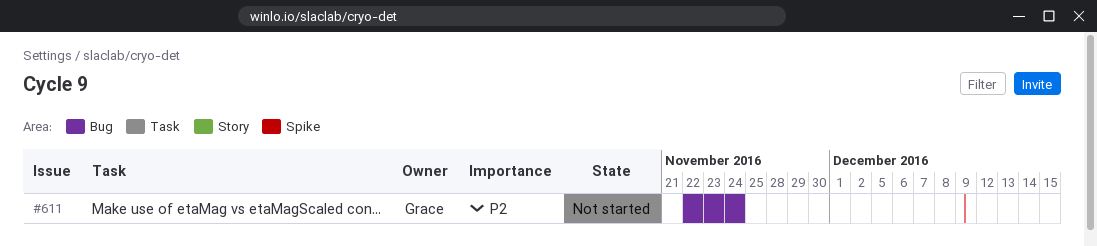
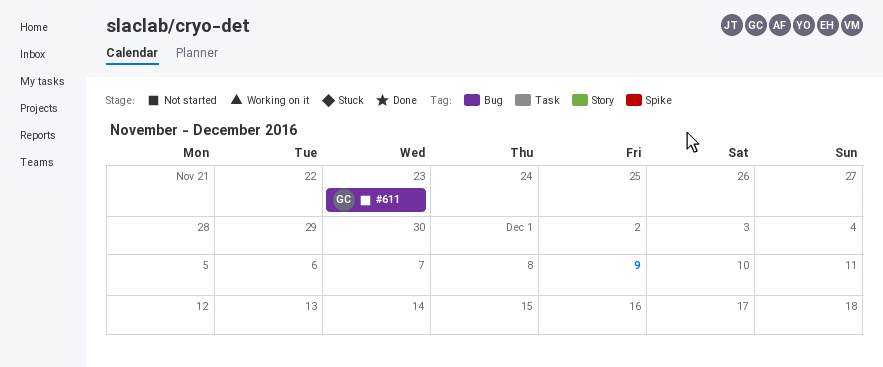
#611, start: Nov 22 -> Nov 23
#611, due: Nov 24 -> Nov 23

